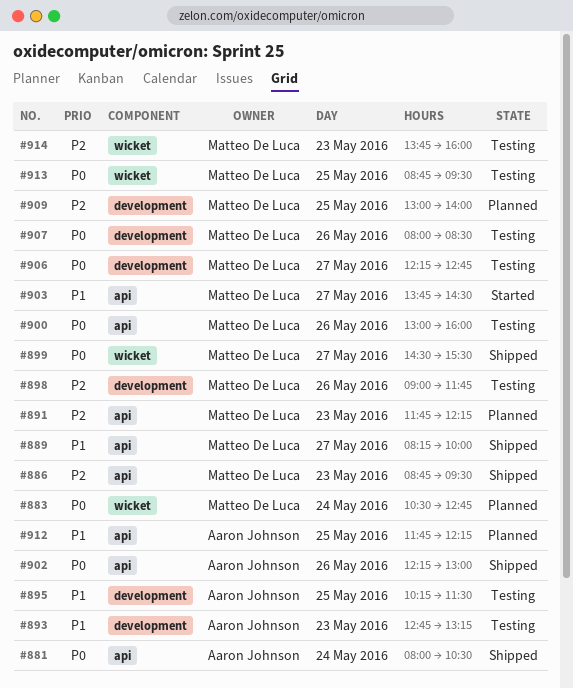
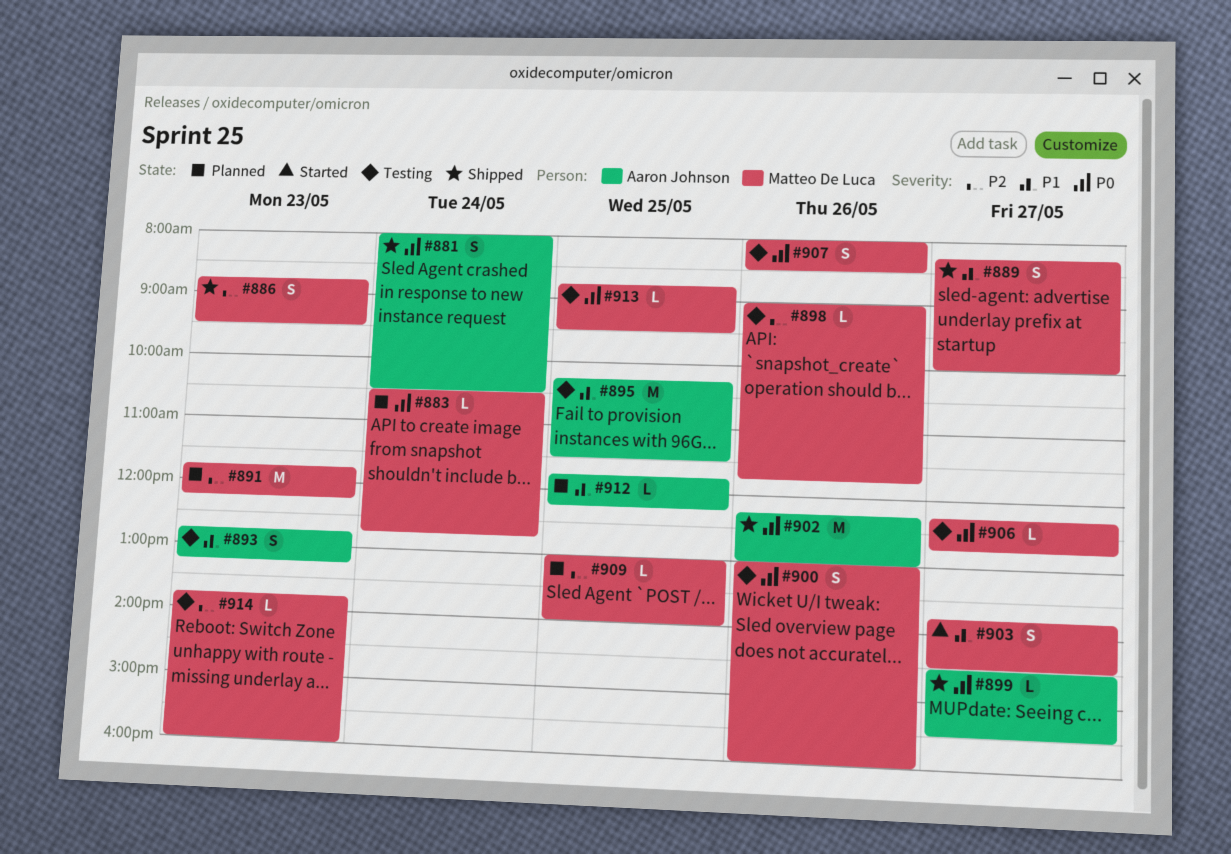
#899, owner: Matteo De Luca -> Aaron Johnson

